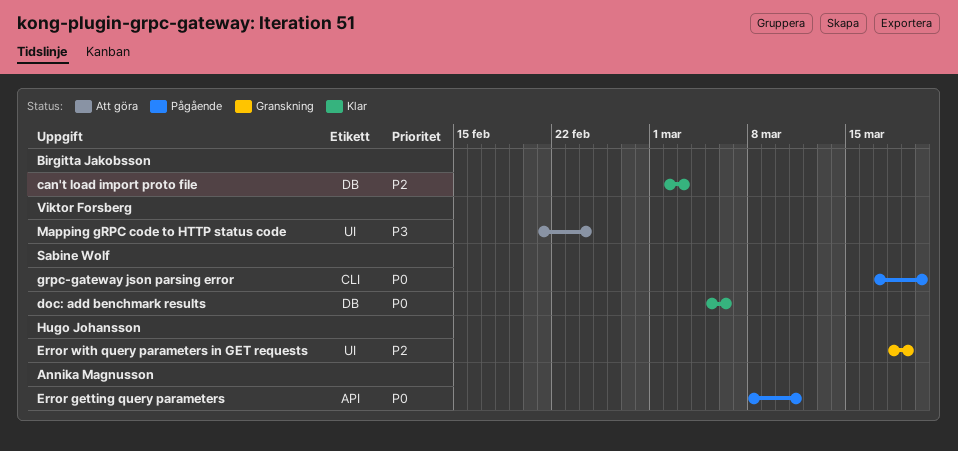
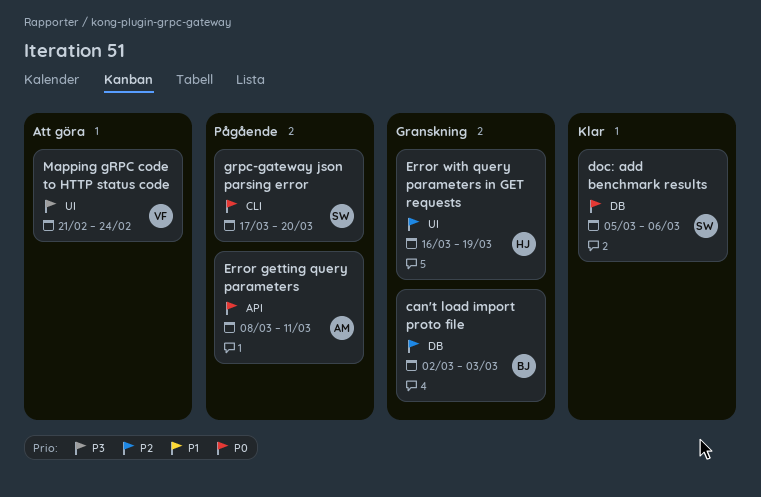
can't load import proto file, status: Klar -> Granskning
Error with query parameters in GET requests, start: Mar 18 -> Mar 16

